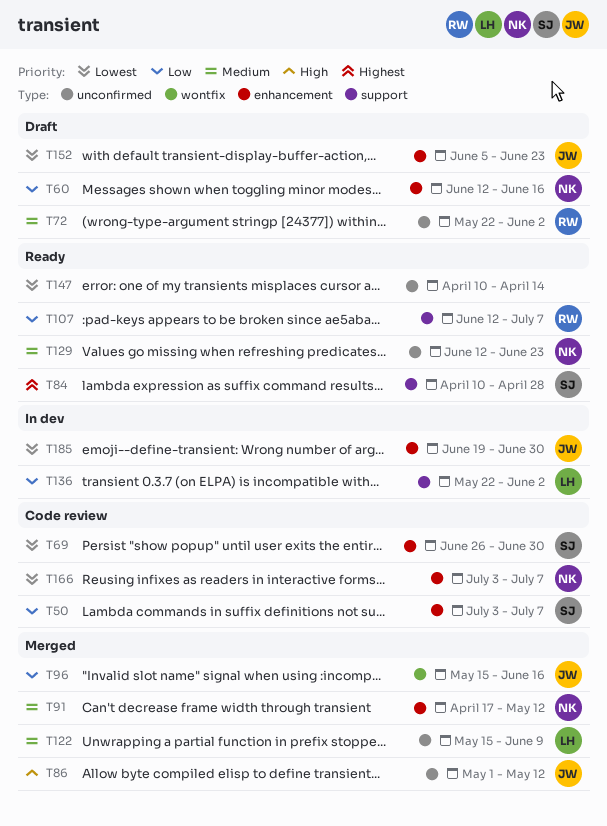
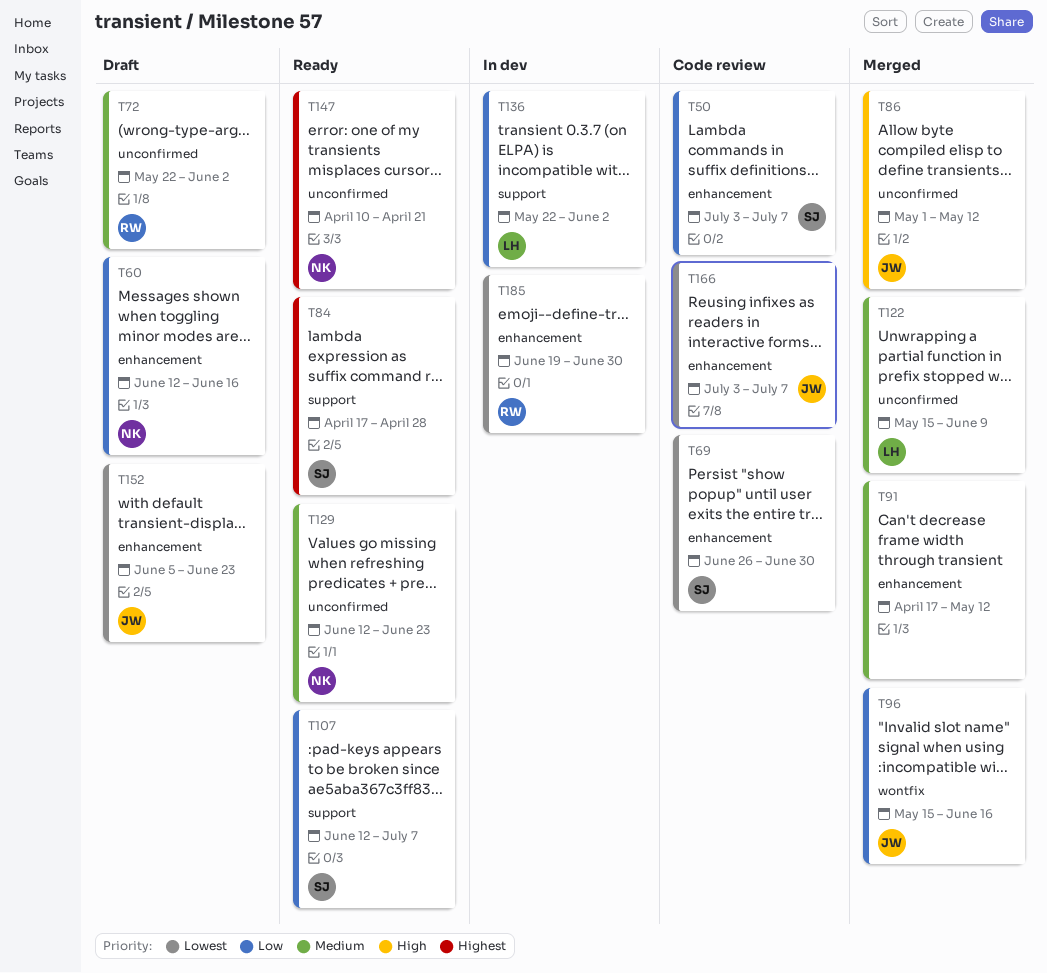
T84, start: Apr 10 -> Apr 17
T91, owner: NK -> none
T107, owner: RW -> SJ
T147, owner: none -> NK
T147, priority: Lowest -> Highest
T147, due: Apr 14 -> Apr 21
T166, owner: NK -> JW
T185, owner: JW -> RW

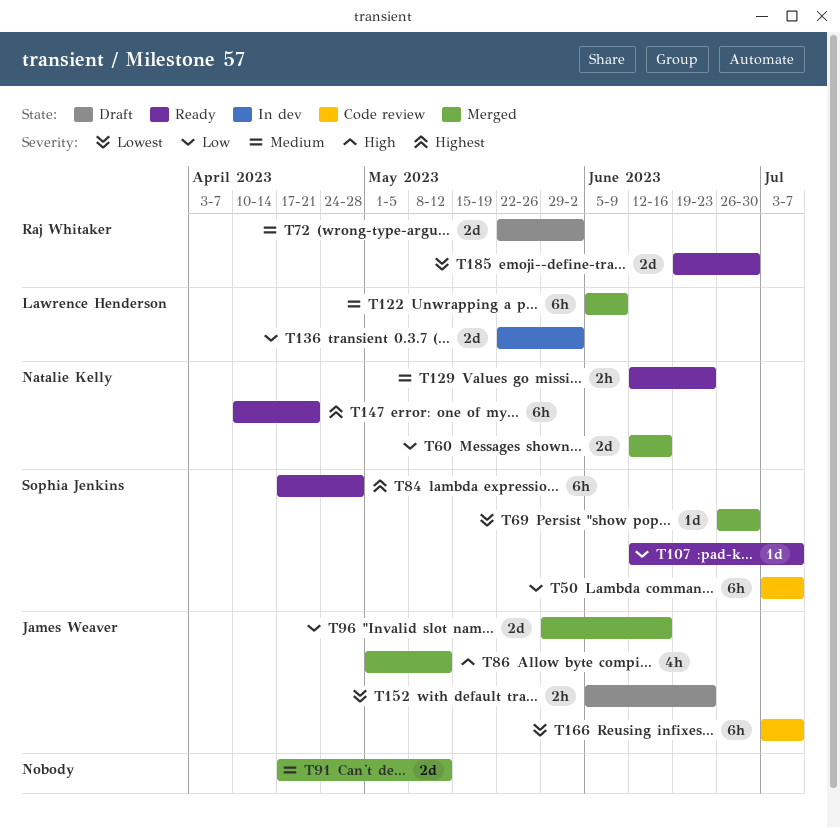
T60, status: Draft -> Merged
T69, status: Code review -> Merged
T96, start: May 15 -> May 29
T122, start: May 15 -> Jun 5
T185, status: In dev -> Ready

